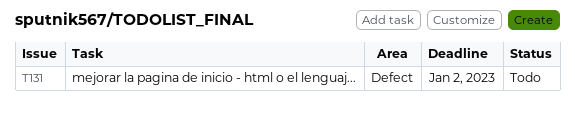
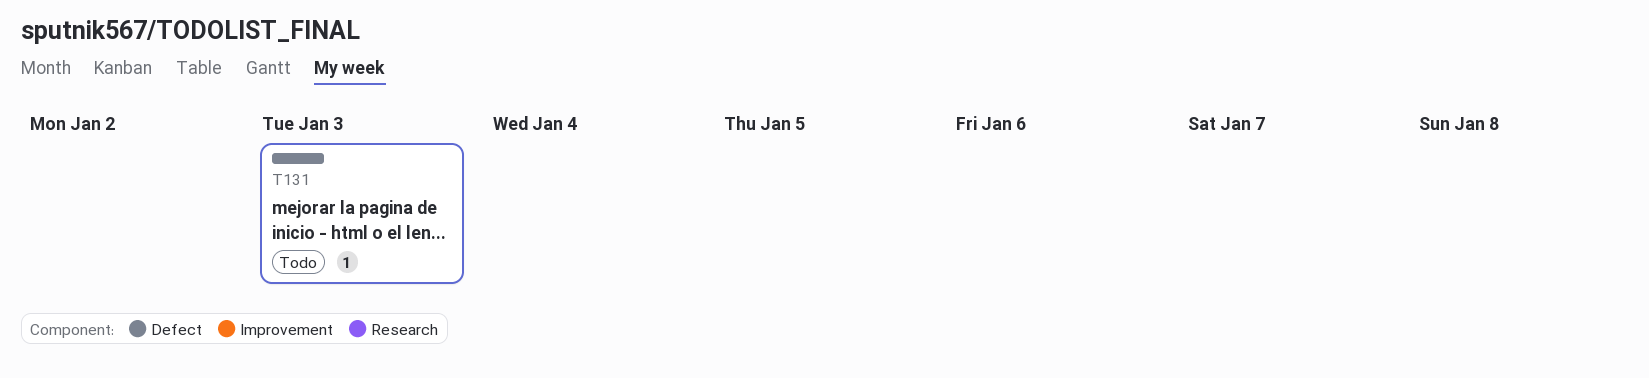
T131, due: Jan 2 -> Jan 3

